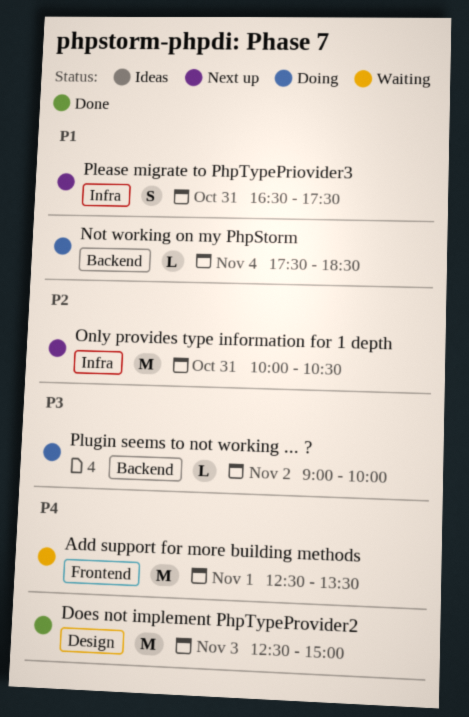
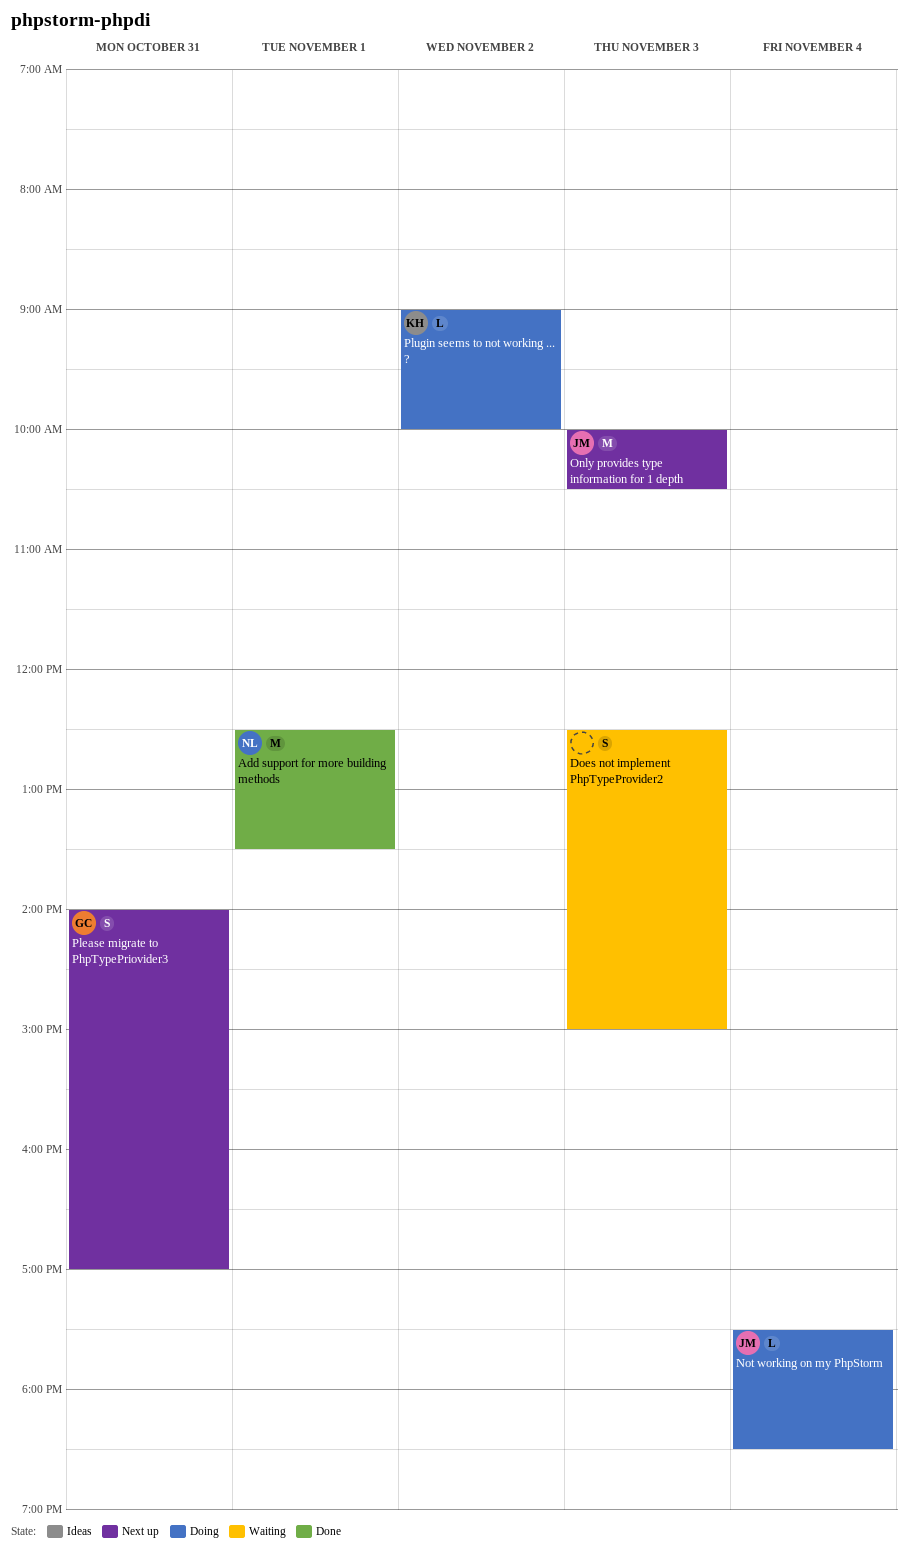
Add support for more building methods, status: Waiting -> Done
Does not implement PhpTypeProvider2, status: Done -> Waiting
Does not implement PhpTypeProvider2, estimate: M -> S
Only provides type information for 1 depth, day: Oct 31 -> Nov 3
Please migrate to PhpTypePriovider3, begins: 16:30 -> 14:00
Please migrate to PhpTypePriovider3, ends: 17:30 -> 17:00

